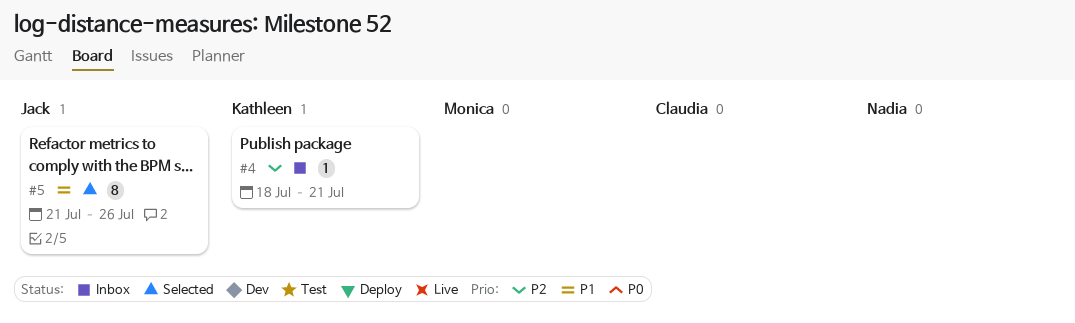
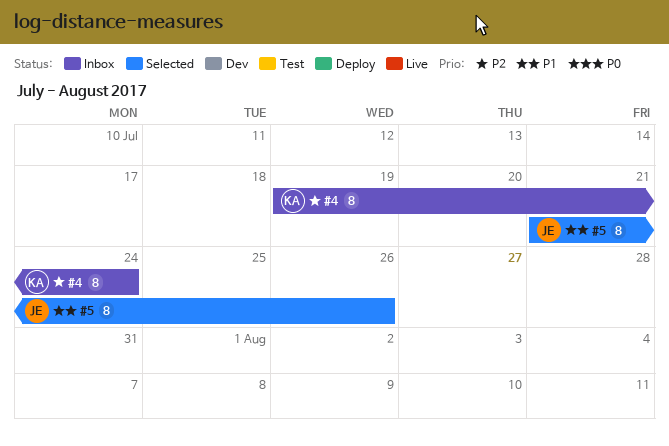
#4, estimate: 1 -> 8
#4, start: Jul 18 -> Jul 19
#4, due: Jul 21 -> Jul 24

